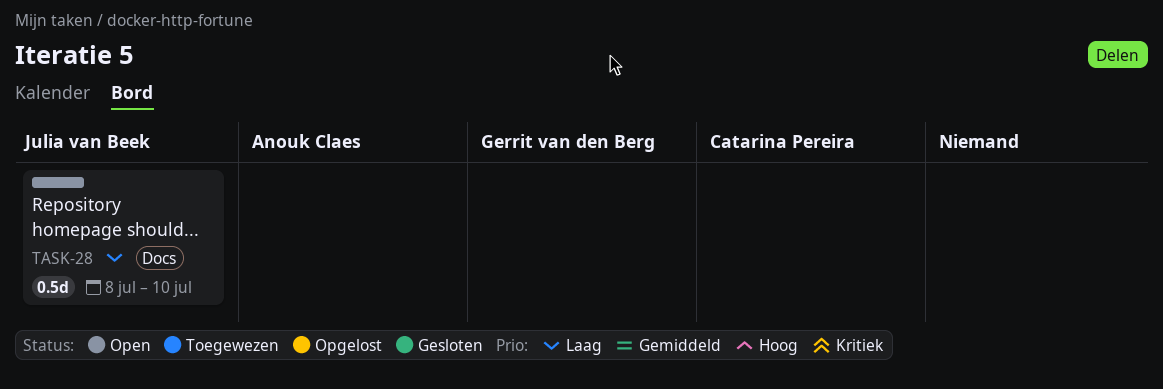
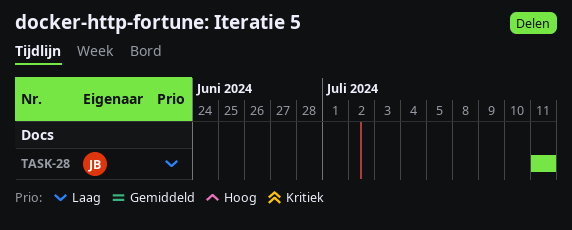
TASK-28, start: Jul 8 -> Jul 11
TASK-28, due: Jul 10 -> Jul 11

